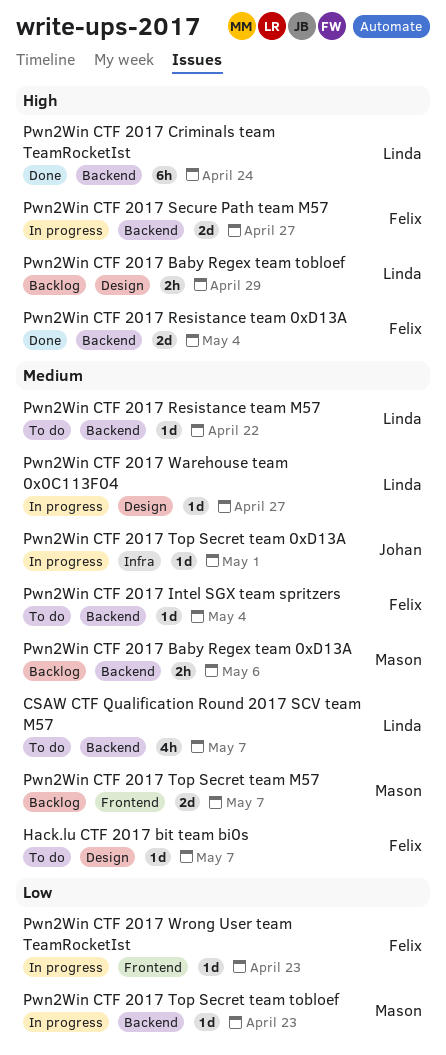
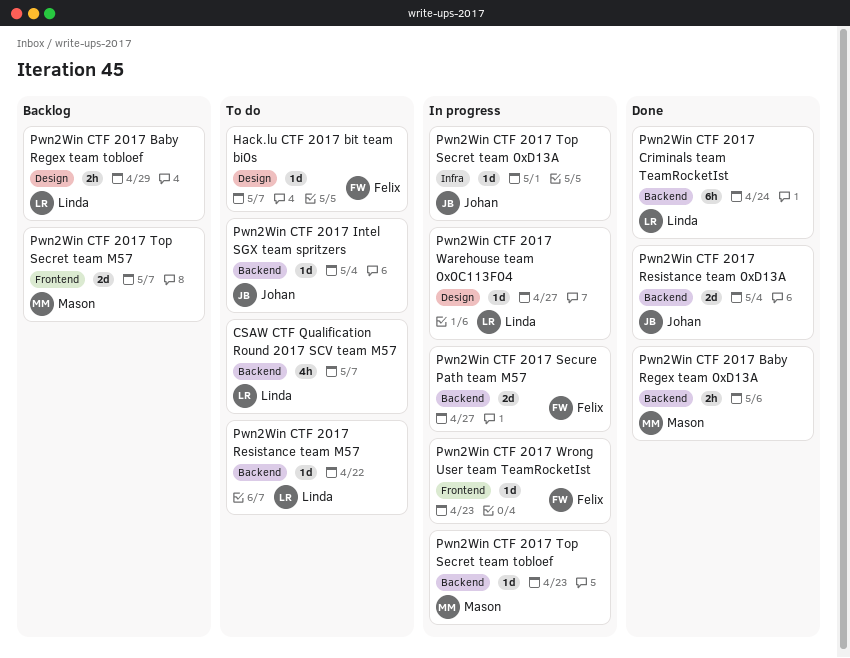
Pwn2Win CTF 2017 Baby Regex team 0xD13A, status: Backlog -> Done
Pwn2Win CTF 2017 Intel SGX team spritzers, owner: Felix -> Johan
Pwn2Win CTF 2017 Resistance team 0xD13A, owner: Felix -> Johan

